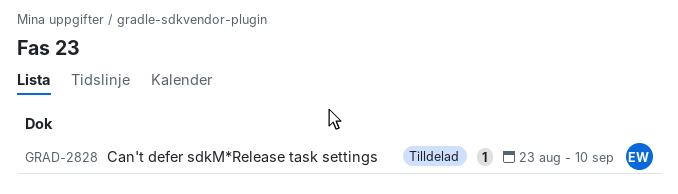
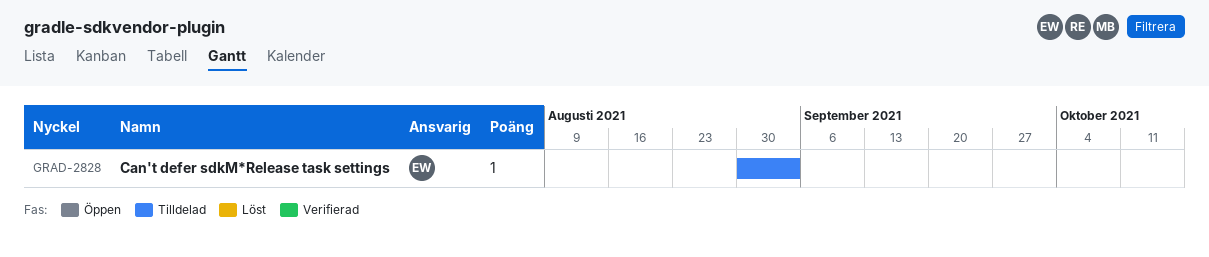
GRAD-2828, start: Aug 23 -> Aug 30
GRAD-2828, due: Sep 10 -> Sep 3

